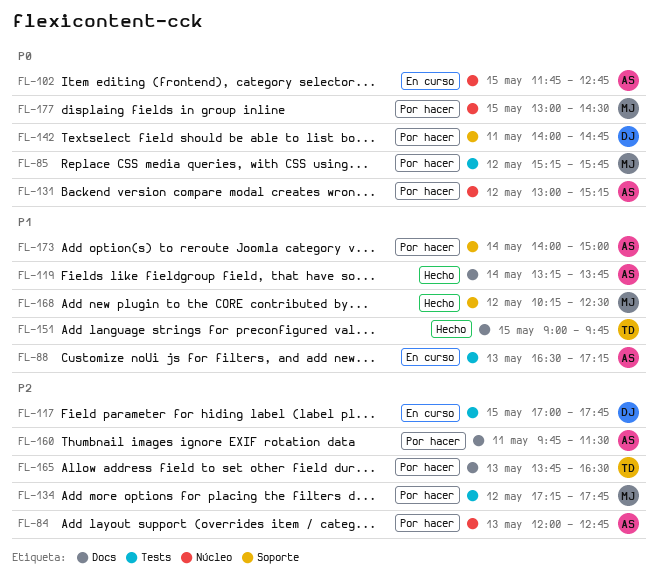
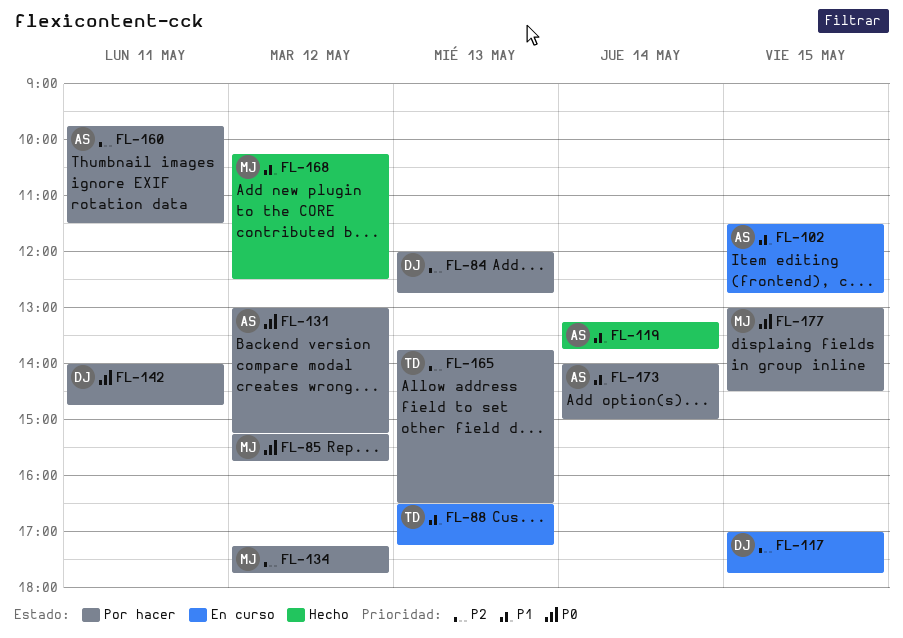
FL-84, owner: AS -> DJ
FL-88, owner: AS -> TD
FL-102, priority: P0 -> P1
FL-102, begins: 11:45 -> 11:30
FL-151: present -> none

